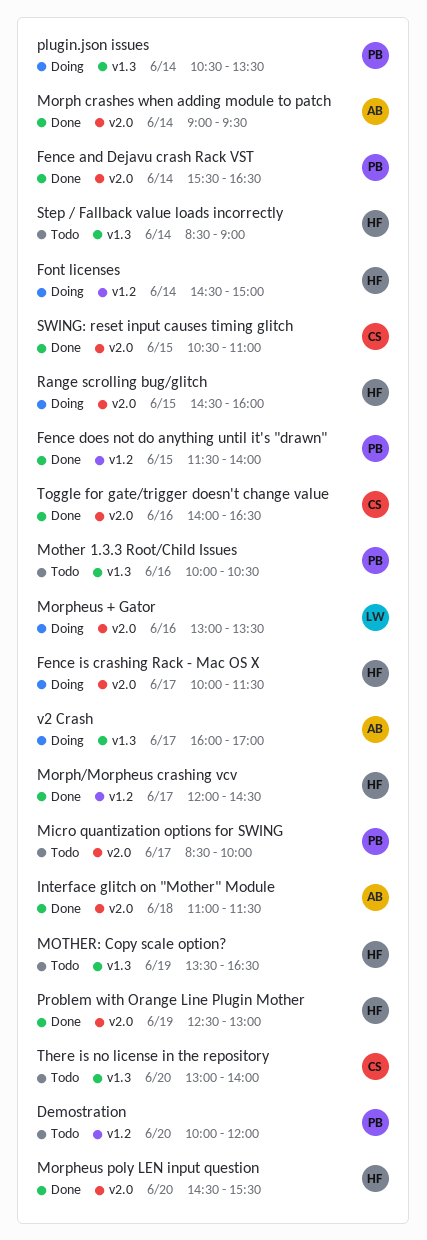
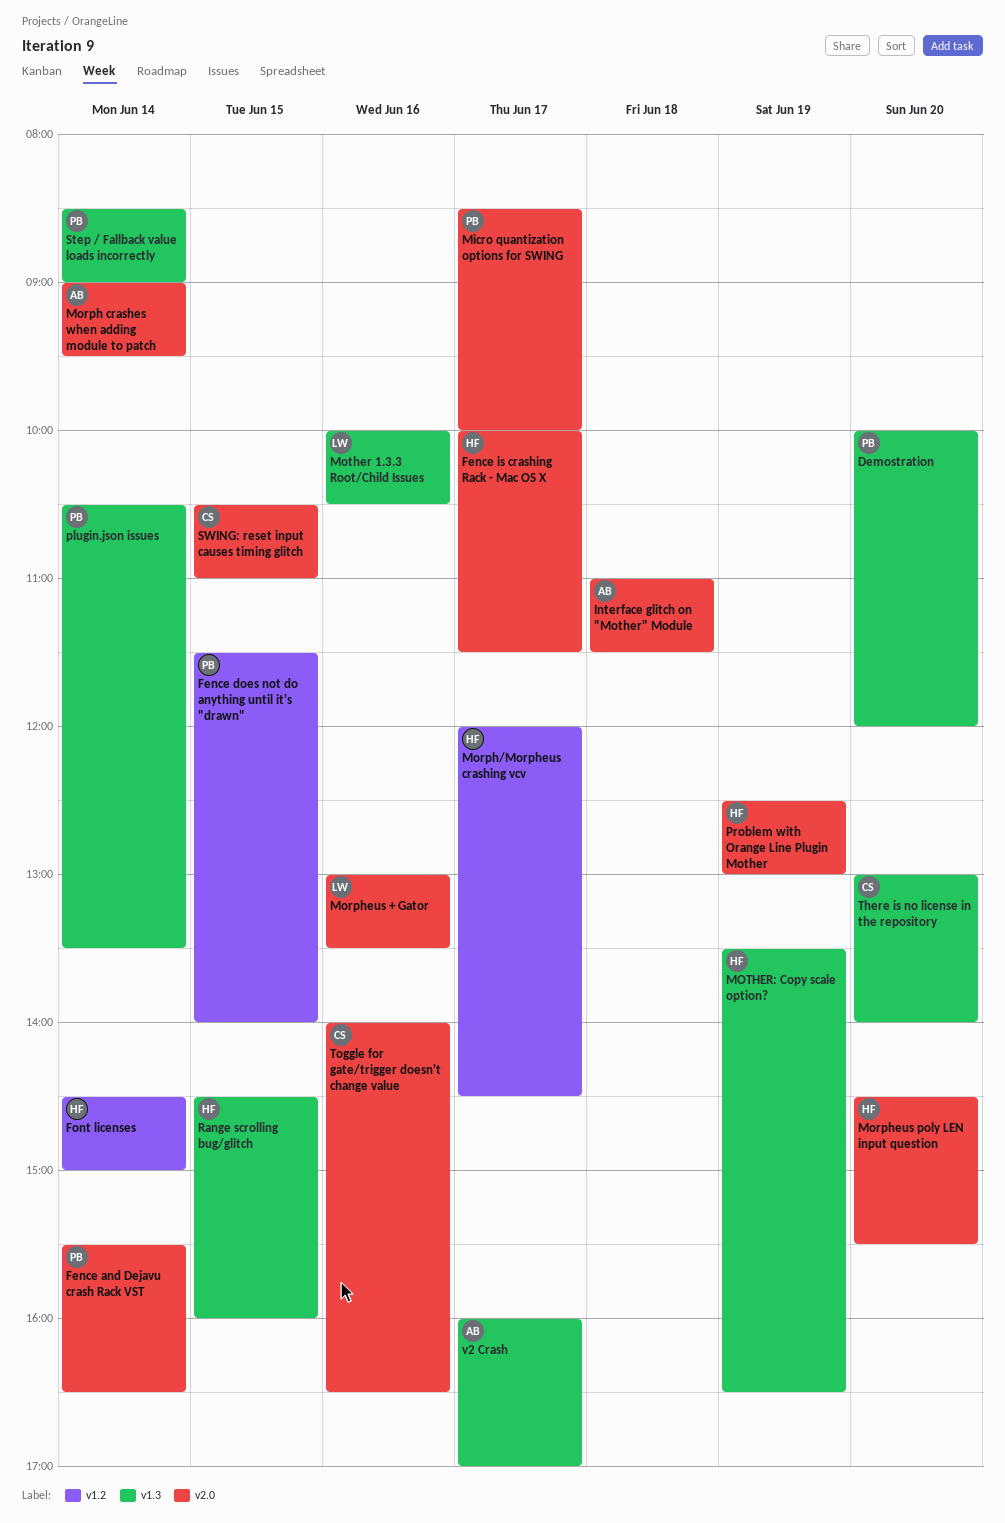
Demostration, label: v1.2 -> v1.3
Mother 1.3.3 Root/Child Issues, owner: PB -> LW
Range scrolling bug/glitch, label: v2.0 -> v1.3
Step / Fallback value loads incorrectly, owner: HF -> PB

